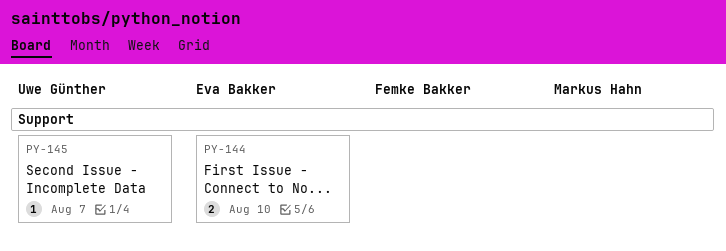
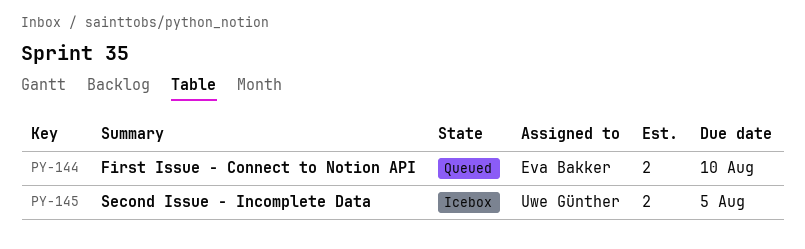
PY-145, estimate: 1 -> 2
PY-145, due: Aug 7 -> Aug 5

